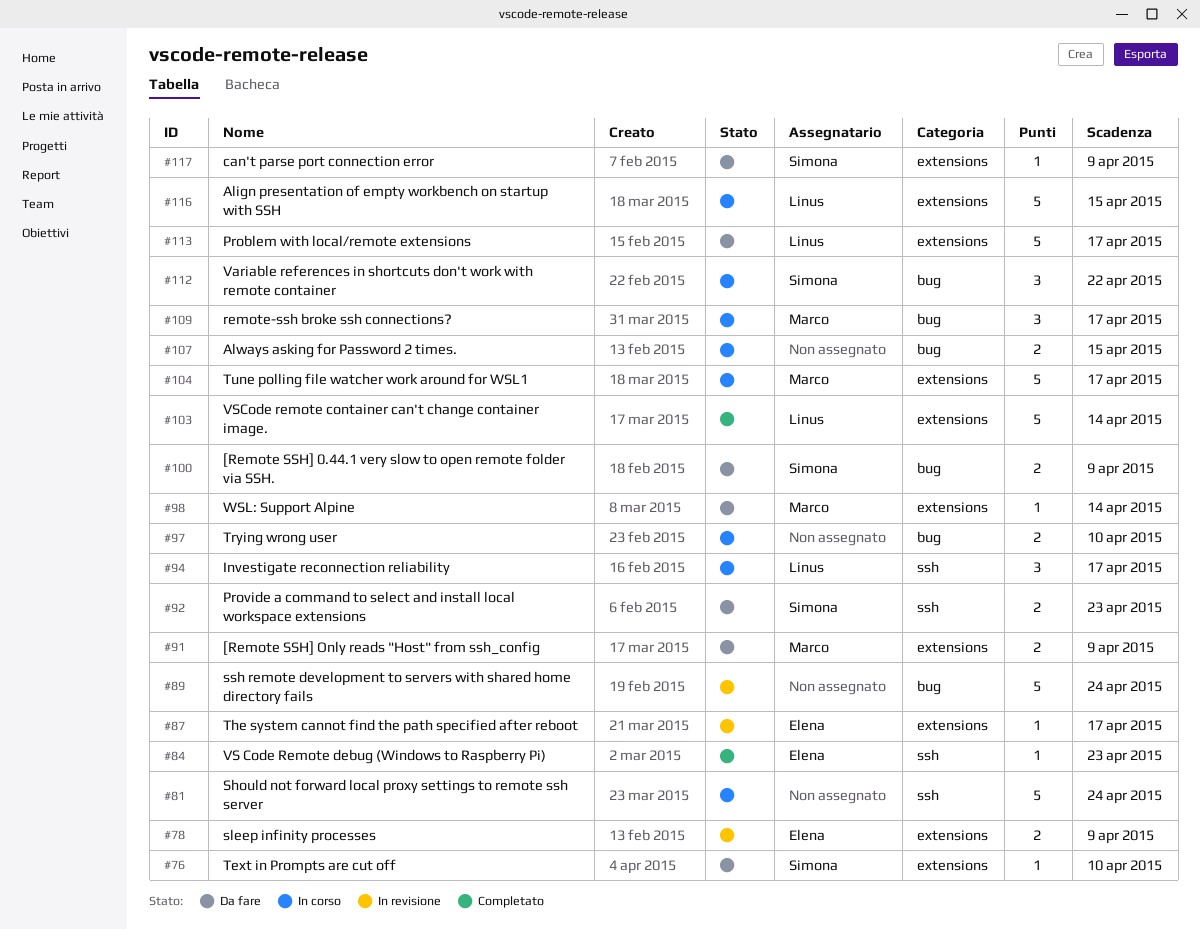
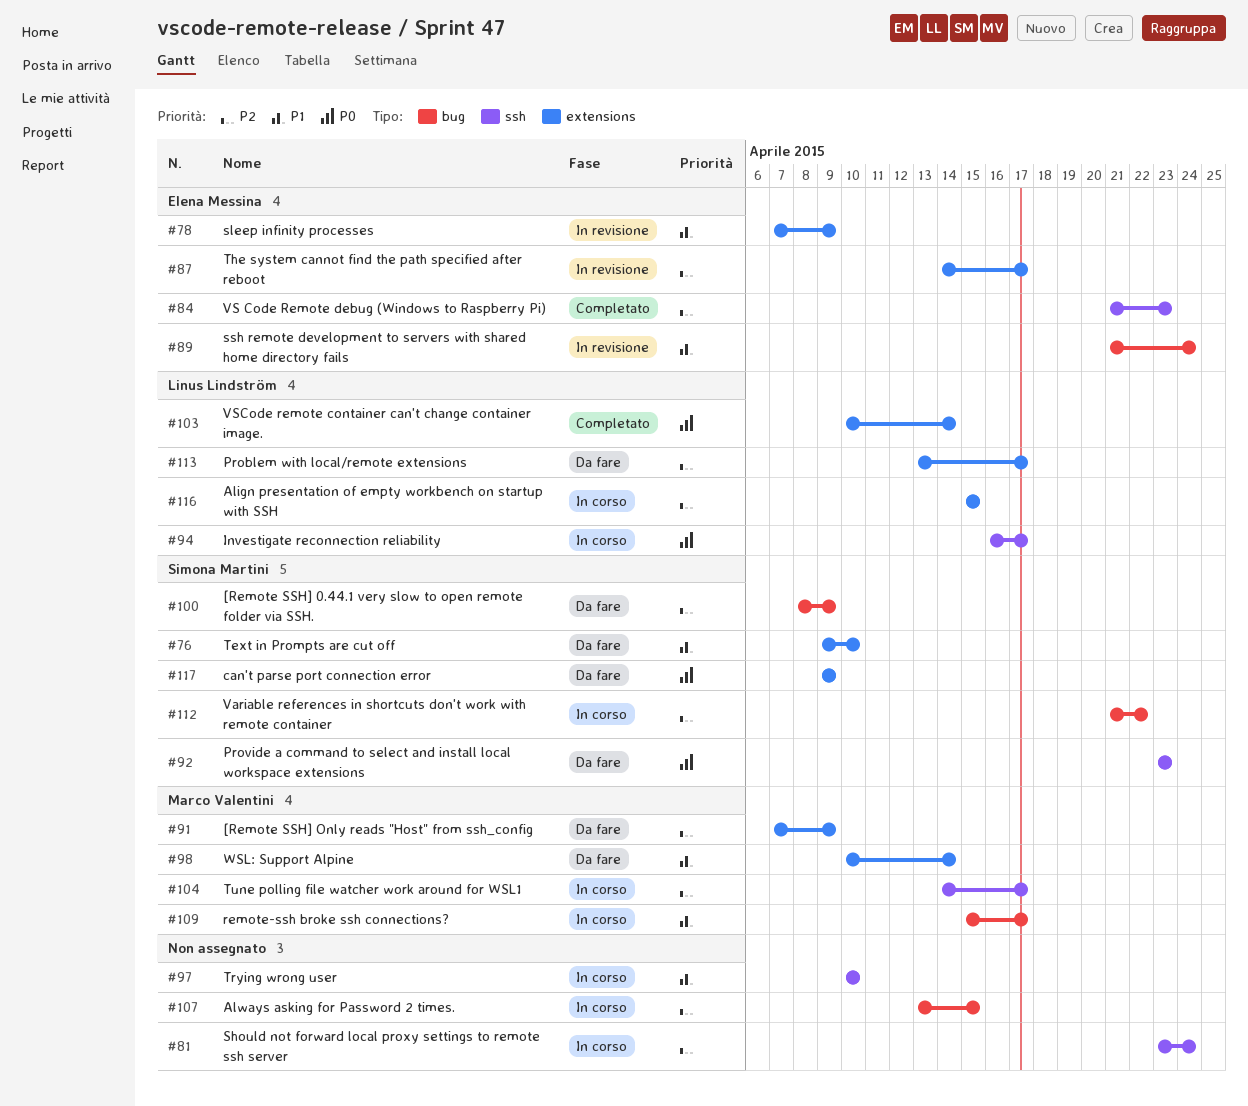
#89, owner: none -> Elena Messina
#97, label: bug -> ssh
#104, label: extensions -> ssh

